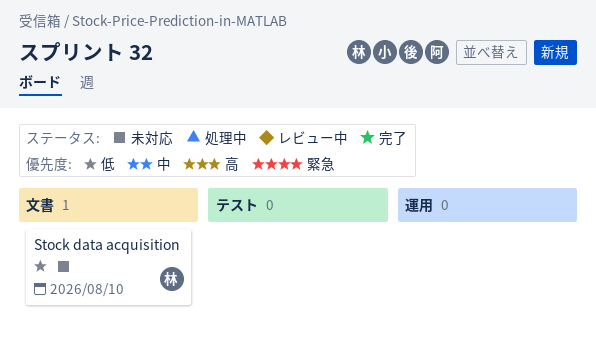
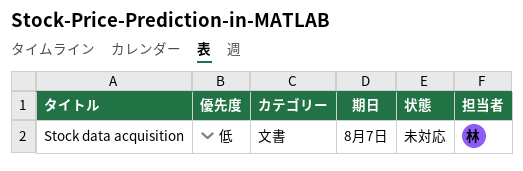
Stock data acquisition, due: Aug 10 -> Aug 7

